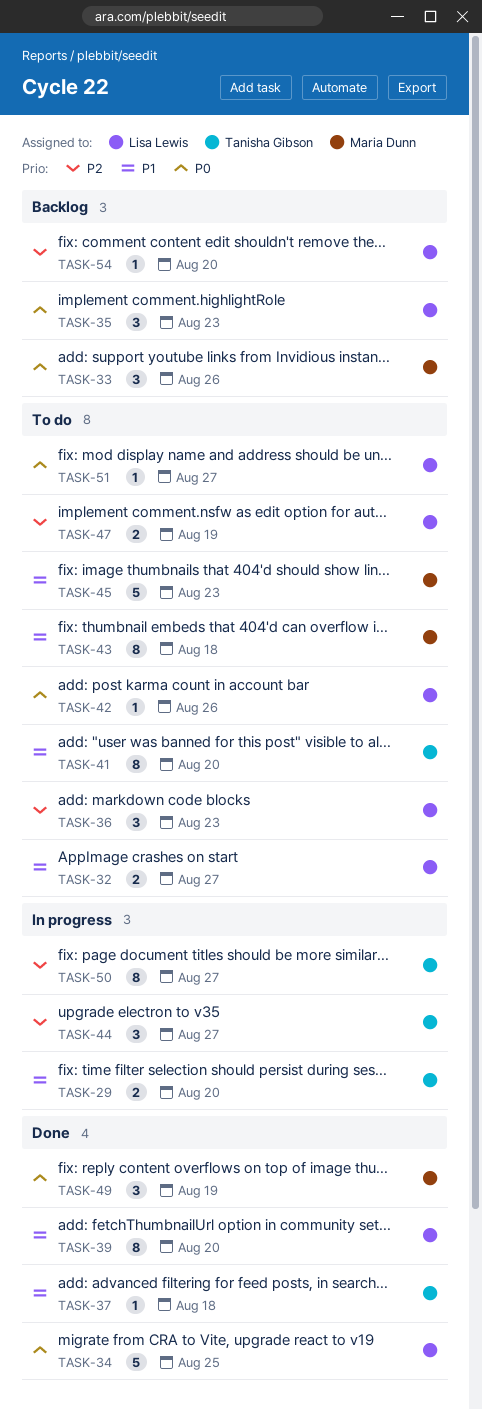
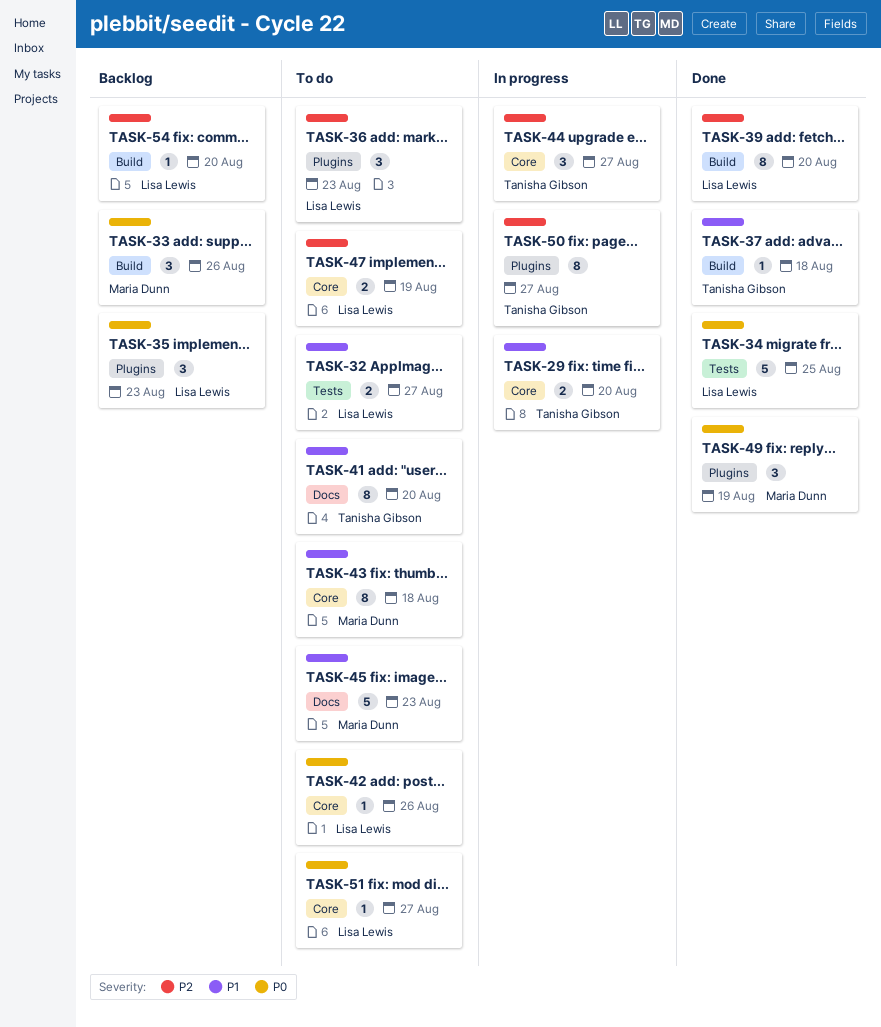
TASK-39, priority: P1 -> P2

